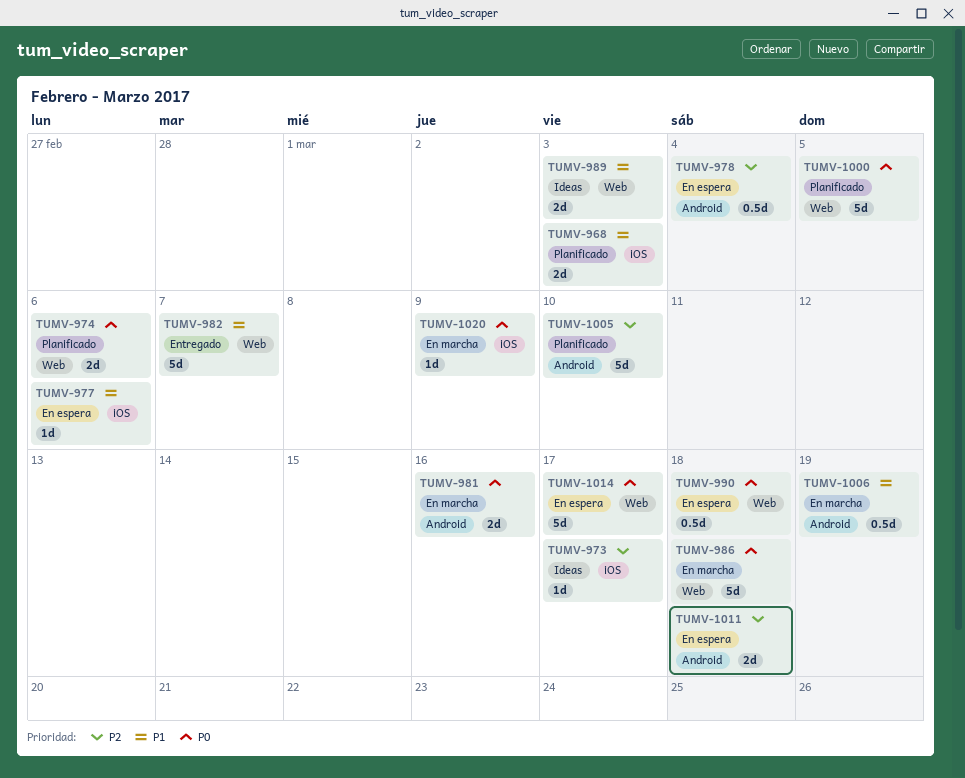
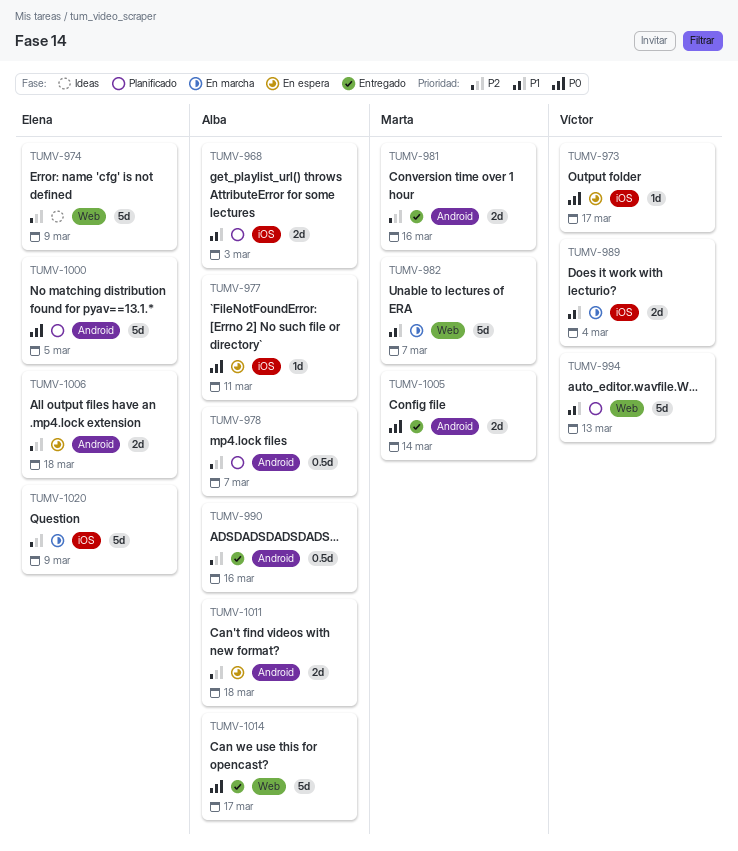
TUMV-973, status: Ideas -> En espera
TUMV-973, priority: P2 -> P0
TUMV-974, status: Planificado -> Ideas
TUMV-974, priority: P0 -> P2
TUMV-974, estimate: 2d -> 5d
TUMV-974, due: Mar 6 -> Mar 9
TUMV-977, priority: P1 -> P0
TUMV-977, due: Mar 6 -> Mar 11
TUMV-978, status: En espera -> Planificado
TUMV-978, due: Mar 4 -> Mar 7
TUMV-981, status: En marcha -> Entregado
TUMV-981, priority: P0 -> P2
TUMV-982, status: Entregado -> En marcha
TUMV-986: present -> none
TUMV-989, status: Ideas -> En marcha
TUMV-989, label: Web -> iOS
TUMV-989, due: Mar 3 -> Mar 4
TUMV-990, status: En espera -> Entregado
TUMV-990, priority: P0 -> P2
TUMV-990, label: Web -> Android
TUMV-990, due: Mar 18 -> Mar 16
TUMV-994: none -> present
TUMV-1000, label: Web -> Android
TUMV-1005, status: Planificado -> Entregado
TUMV-1005, priority: P2 -> P0
TUMV-1005, estimate: 5d -> 2d
TUMV-1005, due: Mar 10 -> Mar 14
TUMV-1006, status: En marcha -> En espera
TUMV-1006, priority: P1 -> P2
TUMV-1006, estimate: 0.5d -> 2d
TUMV-1006, due: Mar 19 -> Mar 18
TUMV-1014, status: En espera -> Entregado
TUMV-1020, priority: P0 -> P2
TUMV-1020, estimate: 1d -> 5d

